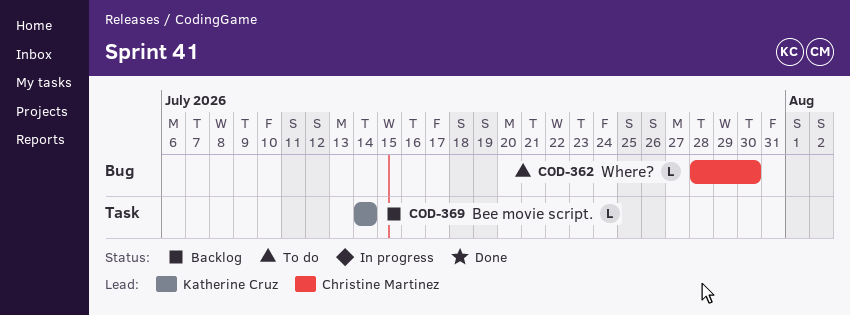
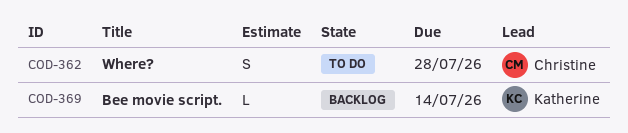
COD-362, estimate: L -> S
COD-362, due: Jul 30 -> Jul 28

